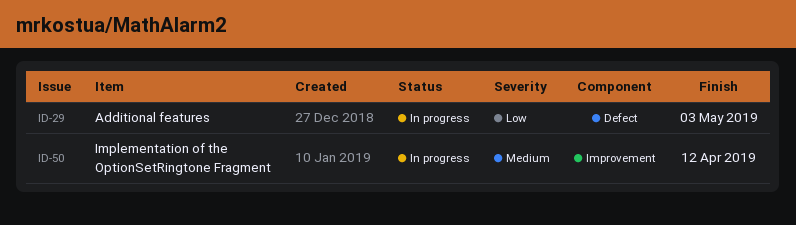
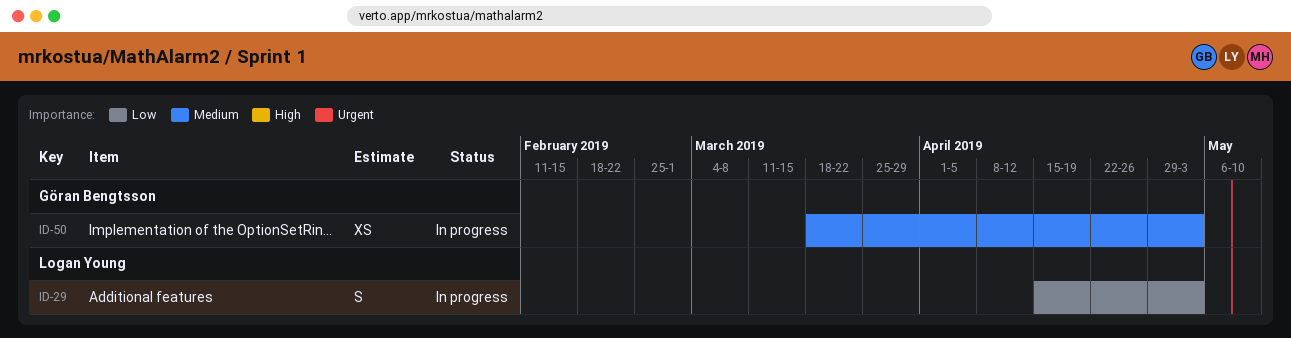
ID-50, due: Apr 12 -> May 3

